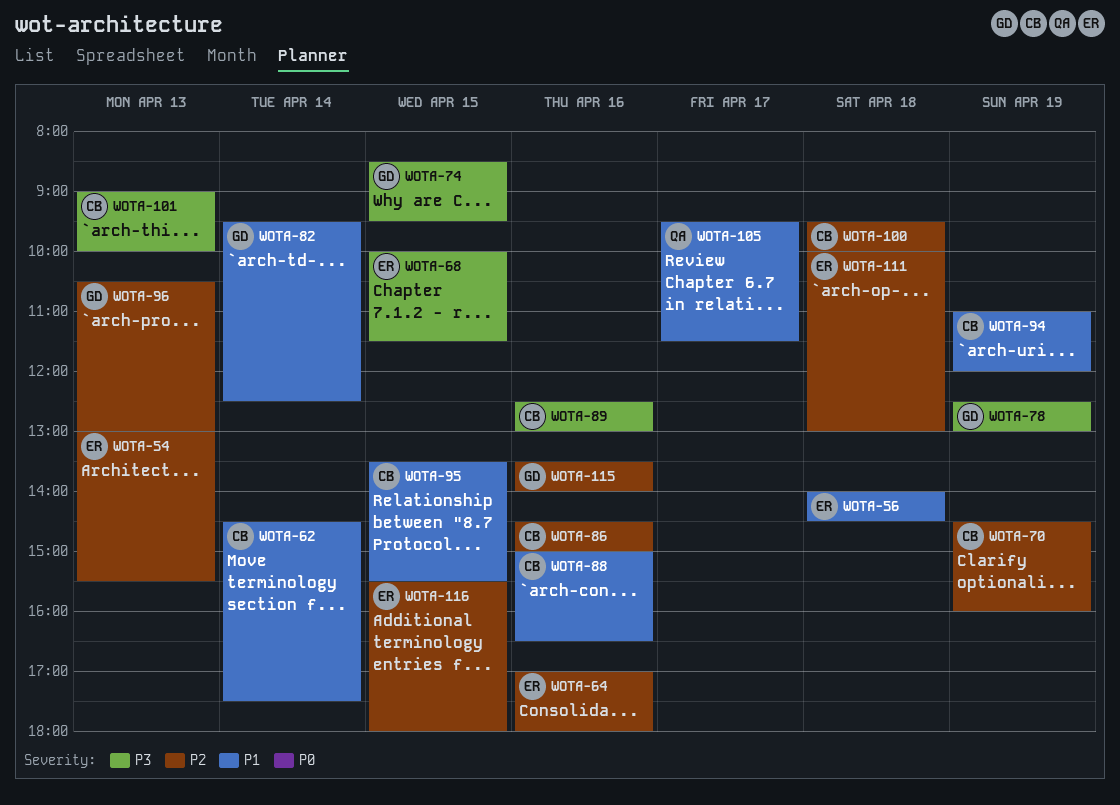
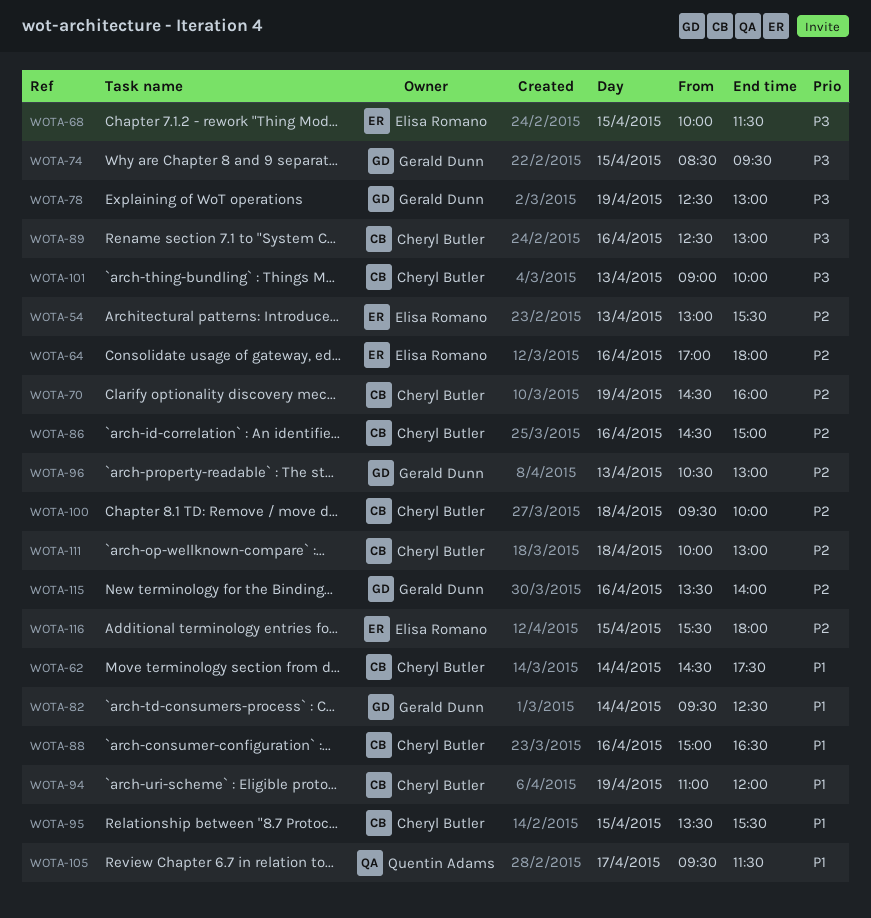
WOTA-56: present -> none
WOTA-111, owner: Elisa Romano -> Cheryl Butler

